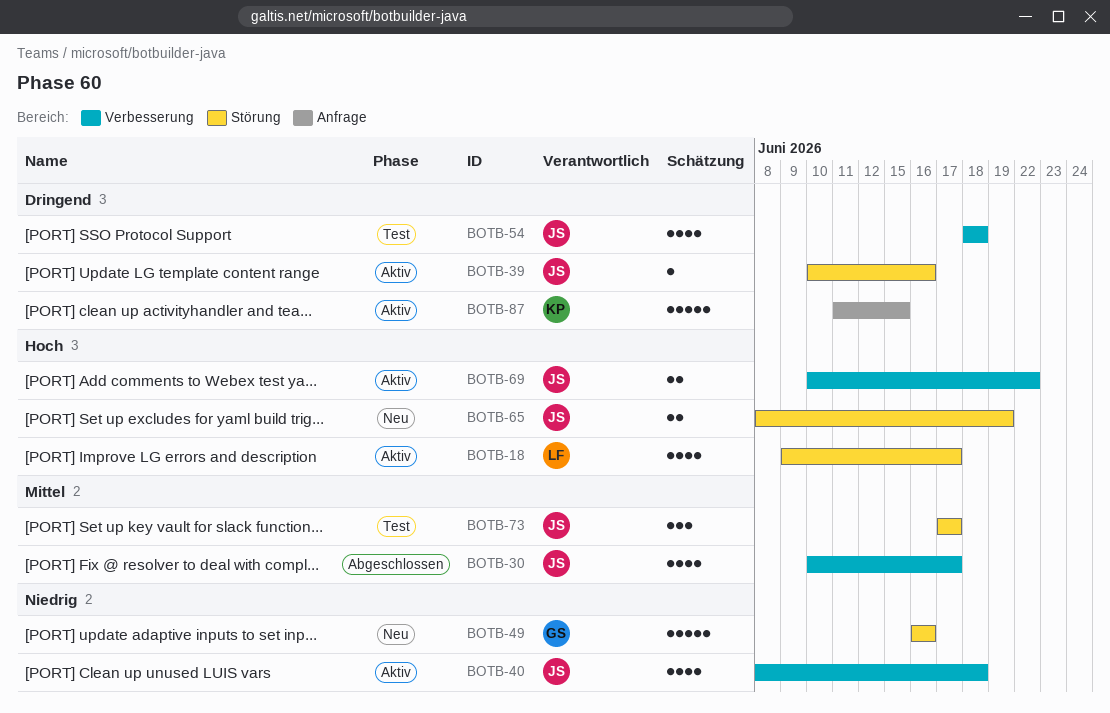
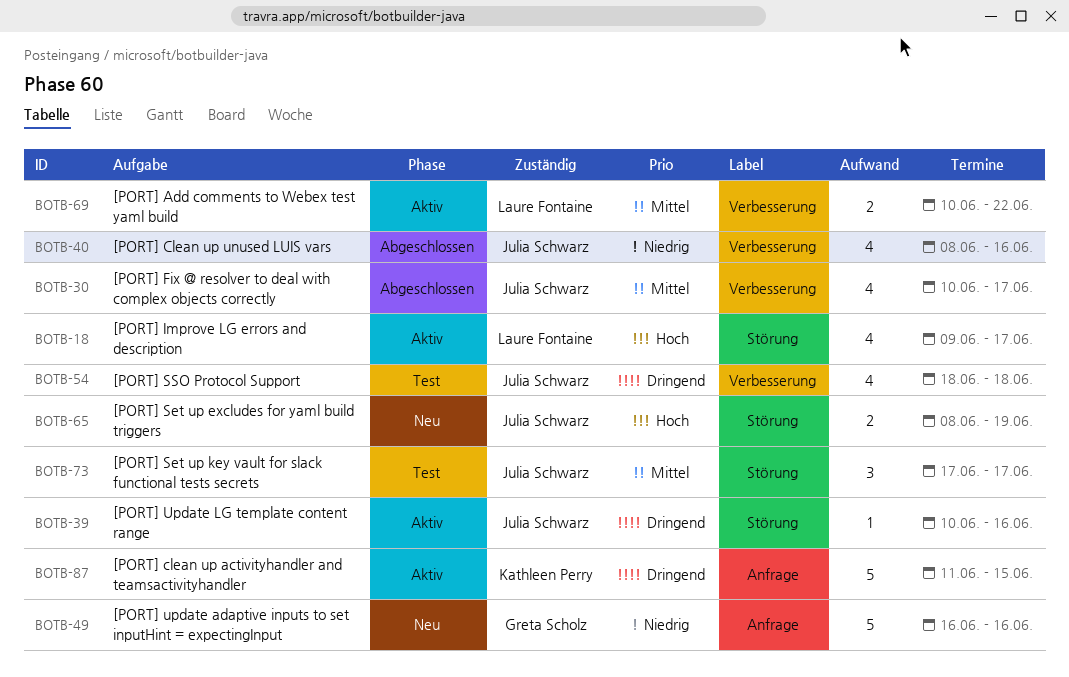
BOTB-40, status: Aktiv -> Abgeschlossen
BOTB-40, due: Jun 18 -> Jun 16
BOTB-49, label: Störung -> Anfrage
BOTB-69, owner: Julia Schwarz -> Laure Fontaine
BOTB-69, priority: Hoch -> Mittel

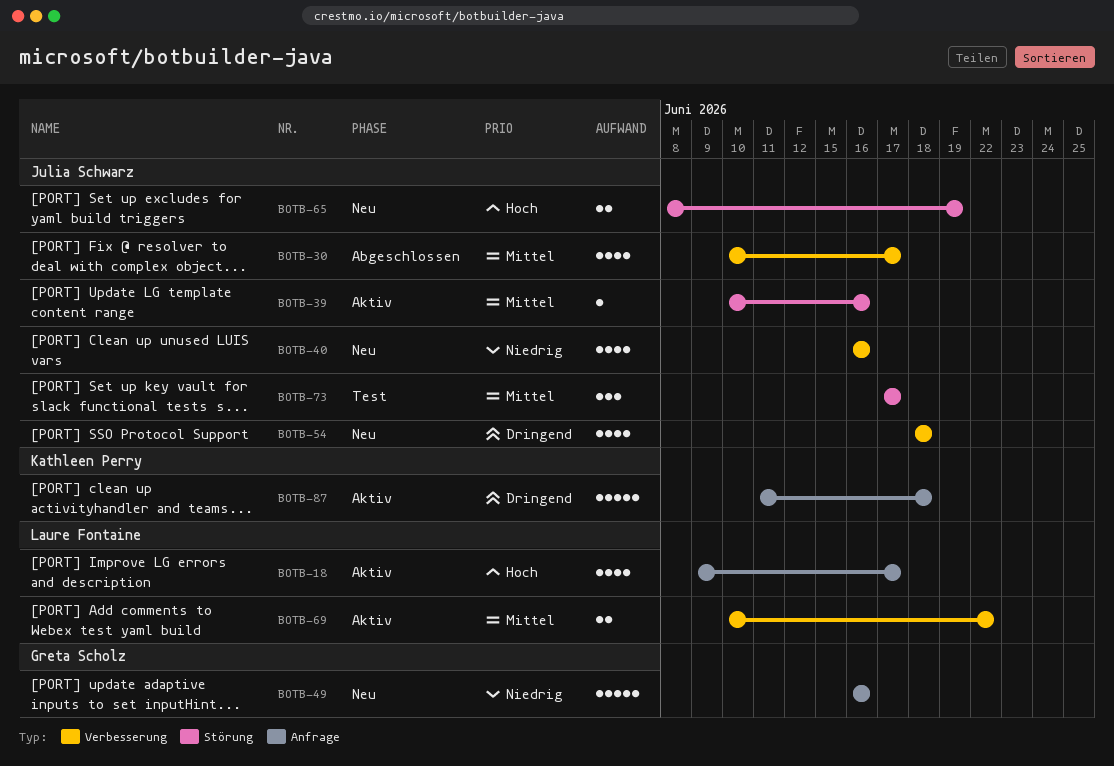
BOTB-18, label: Störung -> Anfrage
BOTB-39, priority: Dringend -> Mittel
BOTB-40, status: Abgeschlossen -> Neu
BOTB-40, start: Jun 8 -> Jun 16
BOTB-54, status: Test -> Neu
BOTB-87, due: Jun 15 -> Jun 18

